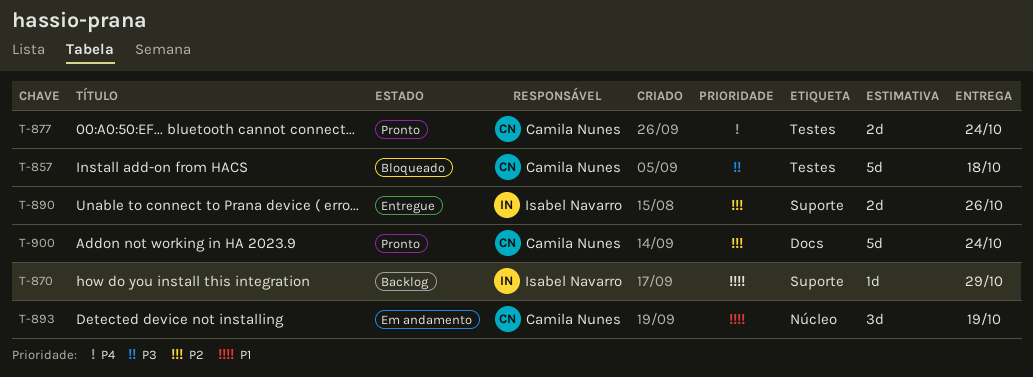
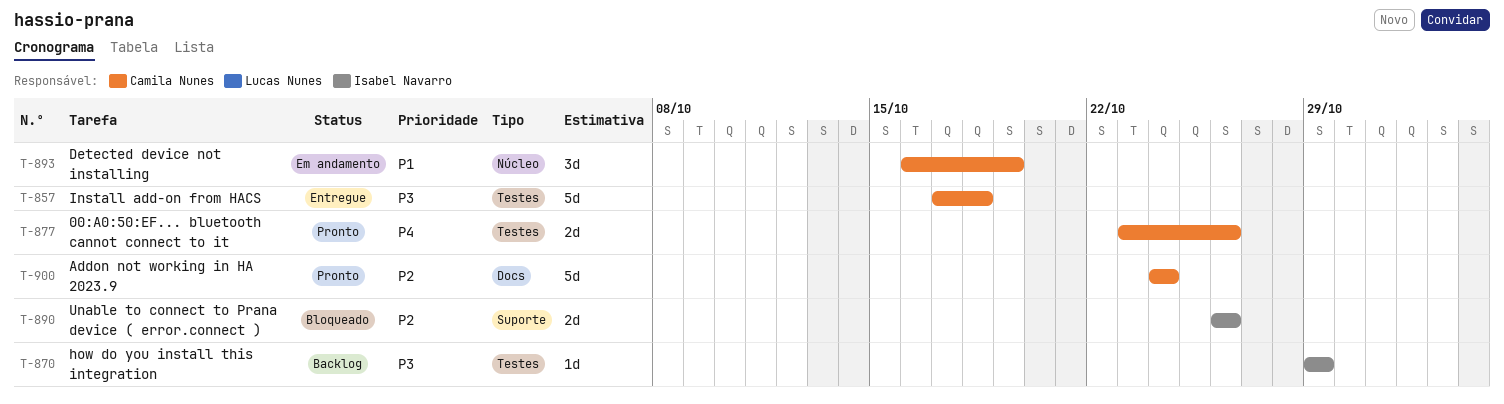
T-857, status: Bloqueado -> Entregue
T-870, priority: P1 -> P3
T-870, label: Suporte -> Testes
T-877, due: Oct 24 -> Oct 26
T-890, status: Entregue -> Bloqueado

